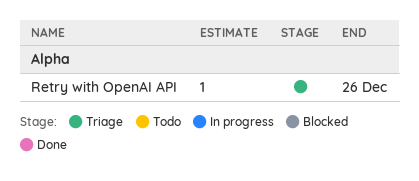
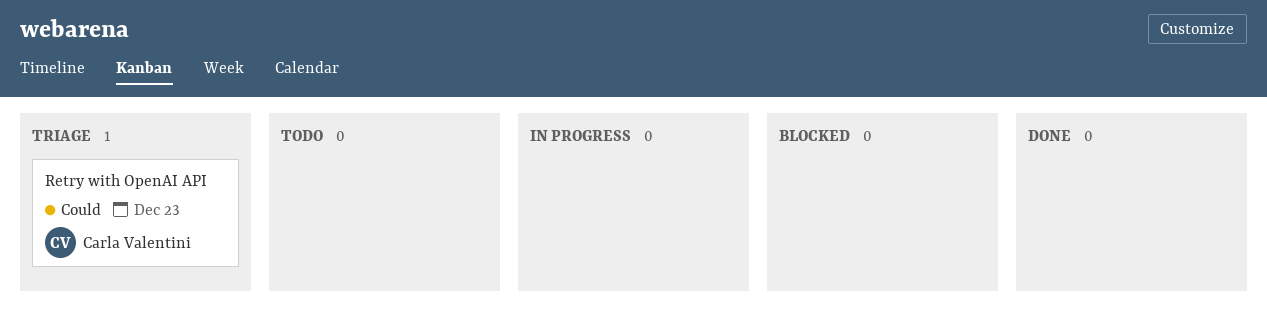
Retry with OpenAI API, due: Dec 26 -> Dec 23

